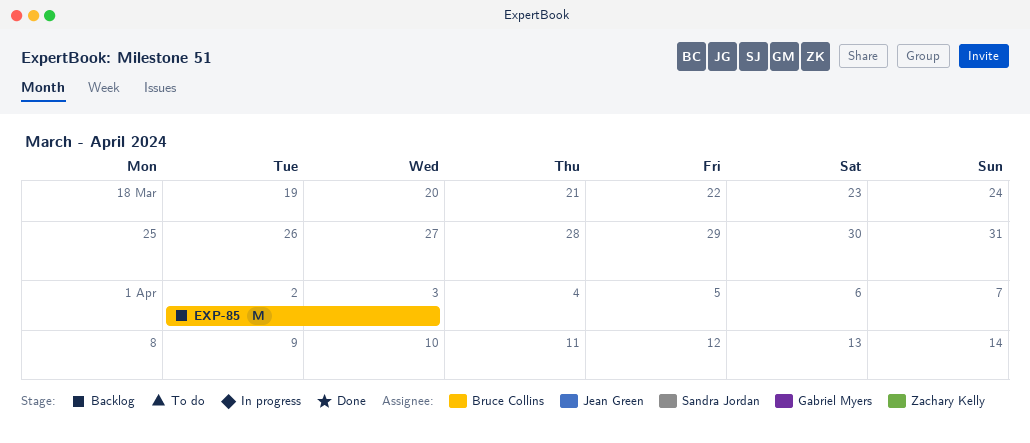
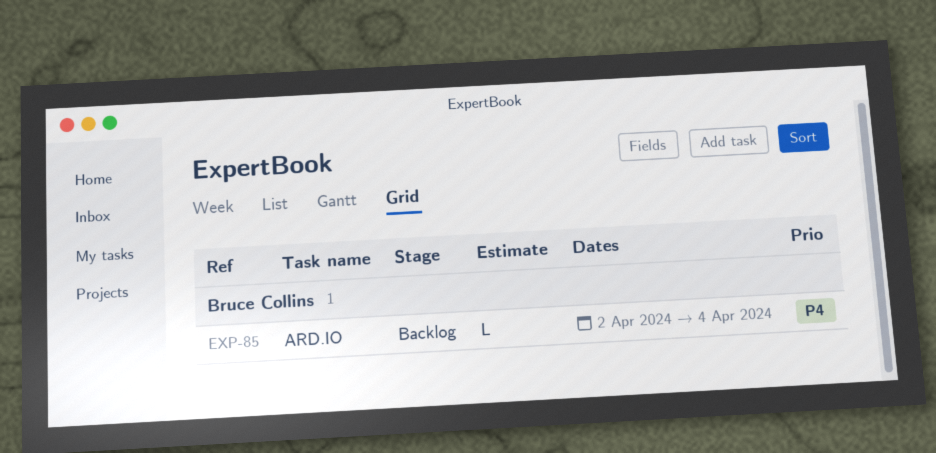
EXP-85, estimate: M -> L
EXP-85, due: Apr 3 -> Apr 4

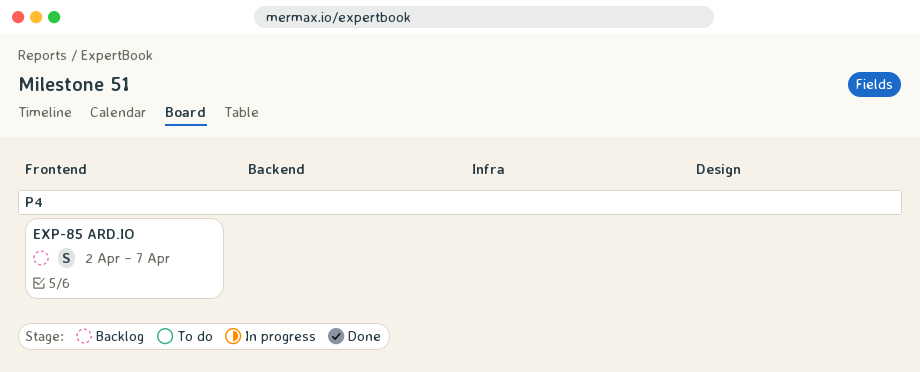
EXP-85, estimate: L -> S
EXP-85, due: Apr 4 -> Apr 7

